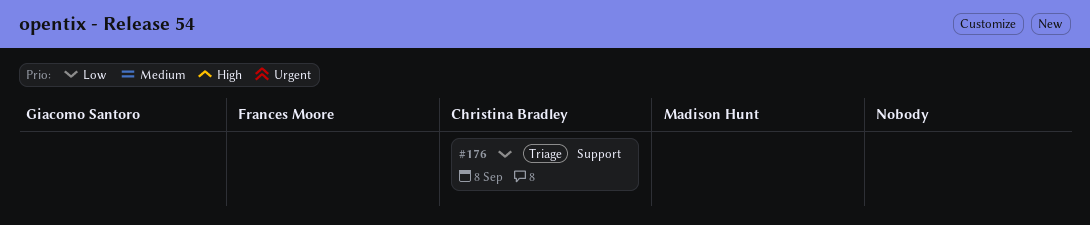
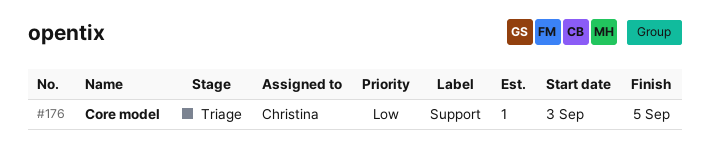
#176, due: Sep 8 -> Sep 5

